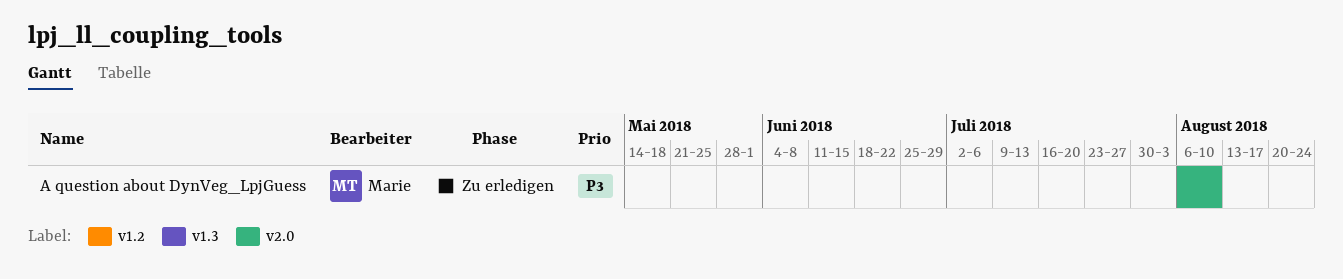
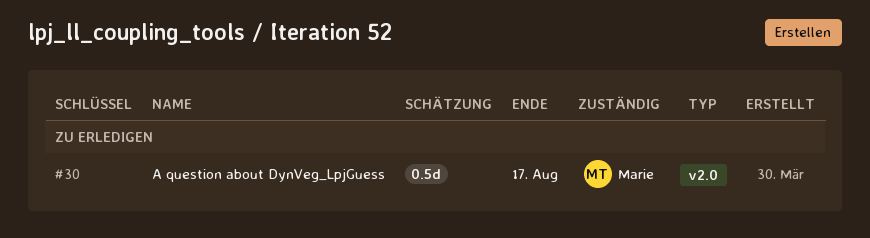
A question about DynVeg_LpjGuess, due: Aug 10 -> Aug 17

